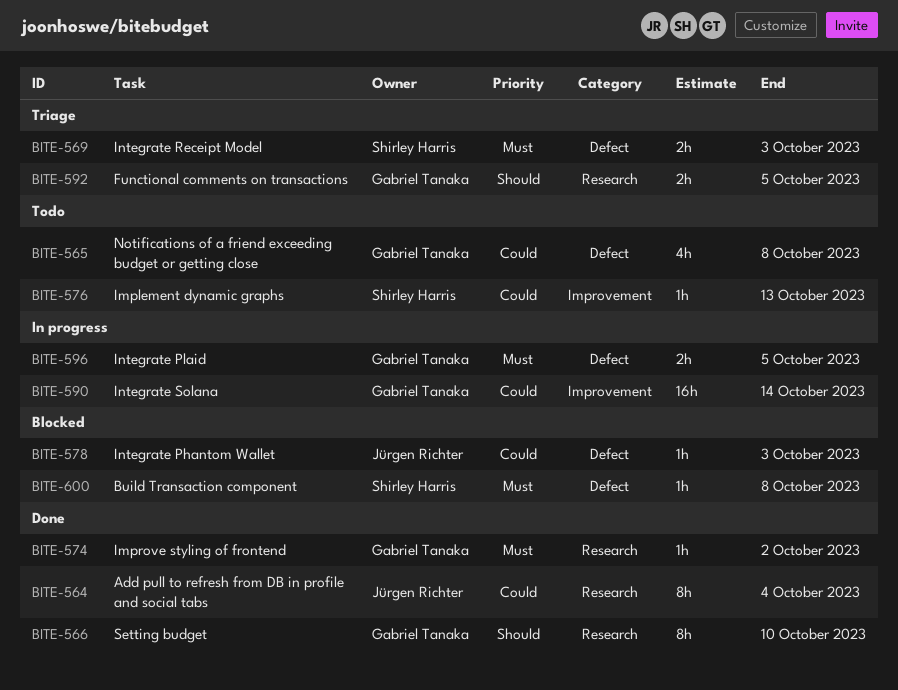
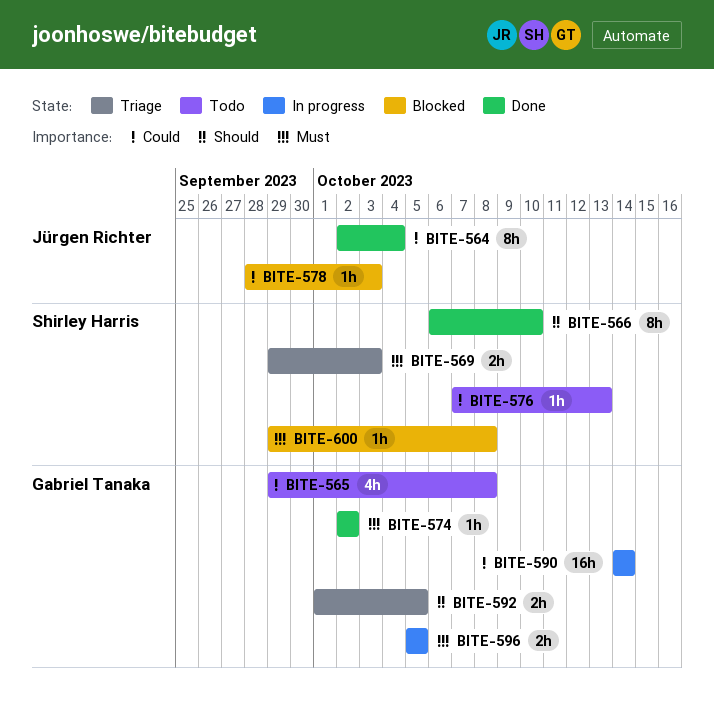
BITE-566, owner: Gabriel Tanaka -> Shirley Harris

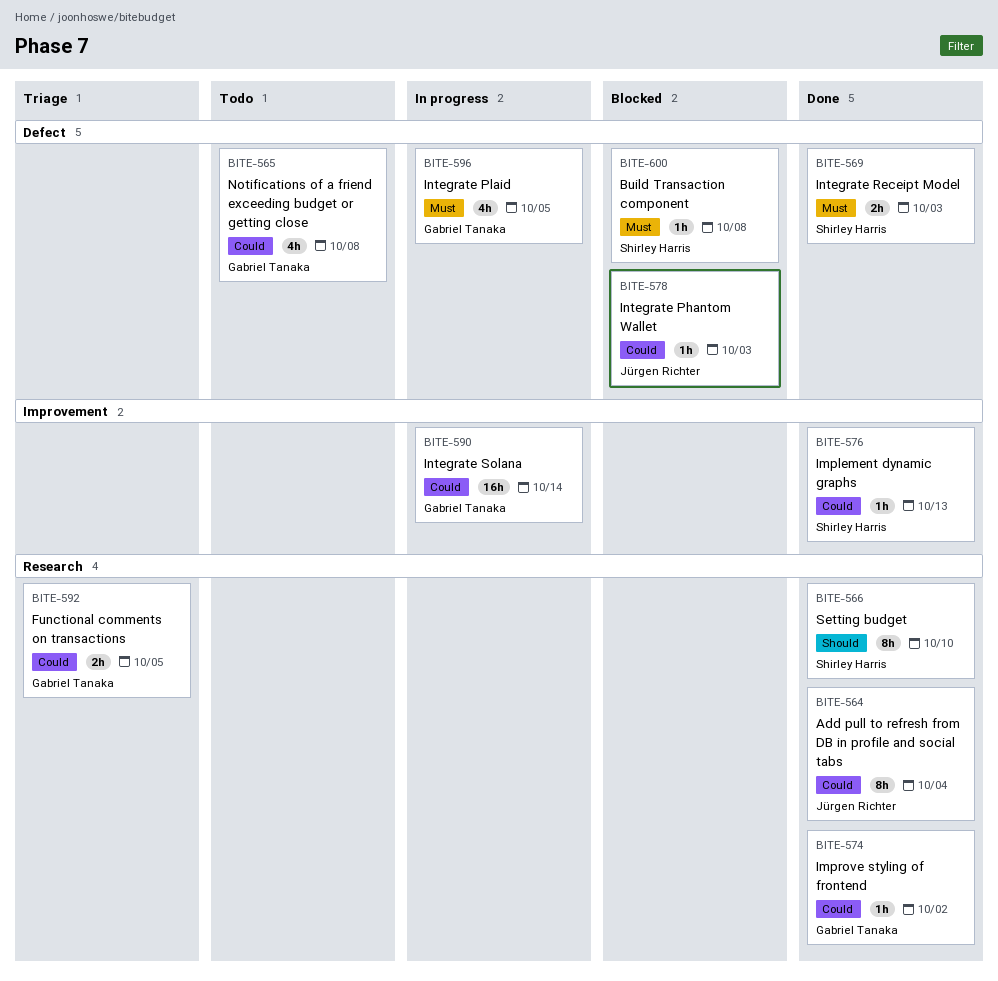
BITE-569, status: Triage -> Done
BITE-574, priority: Must -> Could
BITE-576, status: Todo -> Done
BITE-592, priority: Should -> Could
BITE-596, estimate: 2h -> 4h

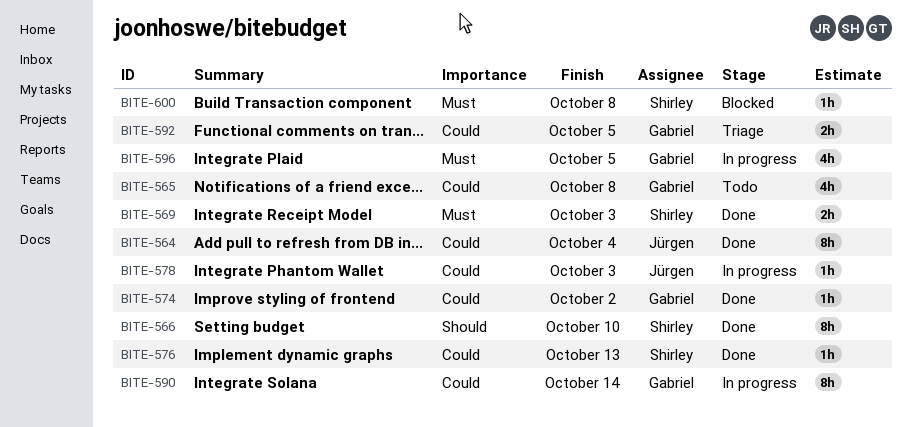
BITE-578, status: Blocked -> In progress
BITE-590, estimate: 16h -> 8h

